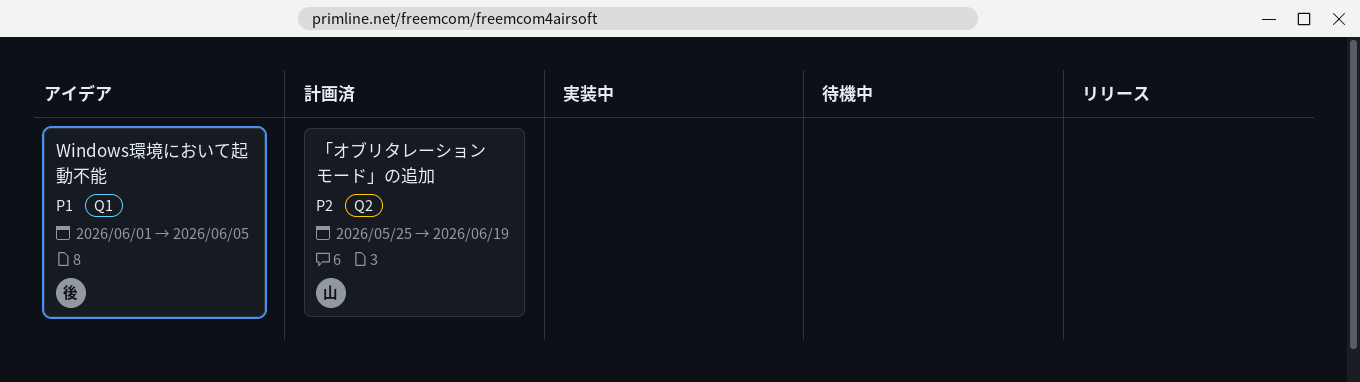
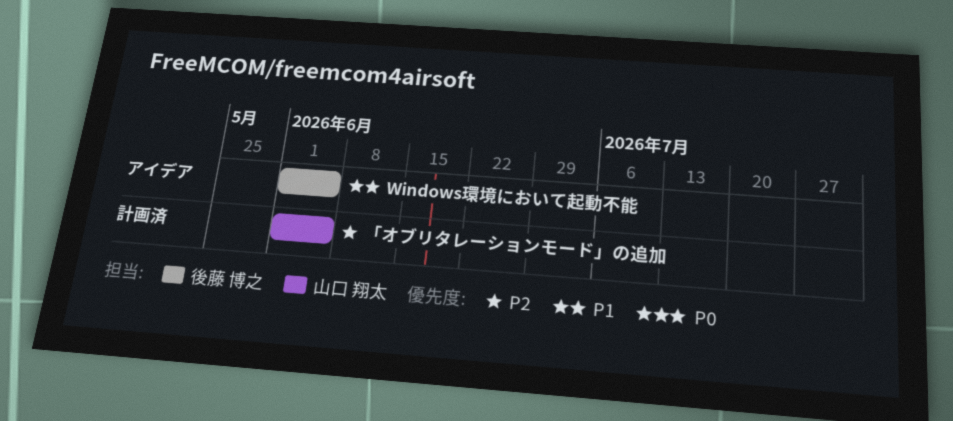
「オブリタレーションモード」の追加, start: May 25 -> Jun 1
「オブリタレーションモード」の追加, due: Jun 19 -> Jun 5

